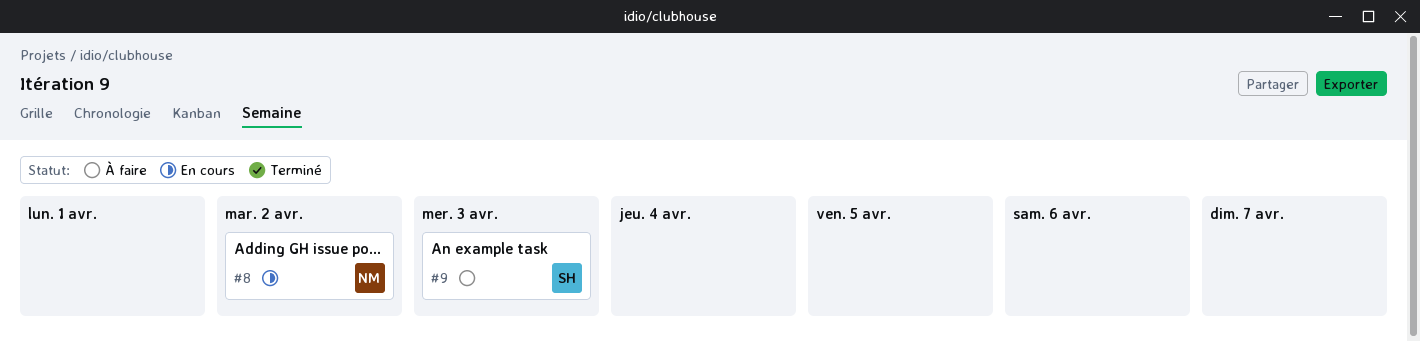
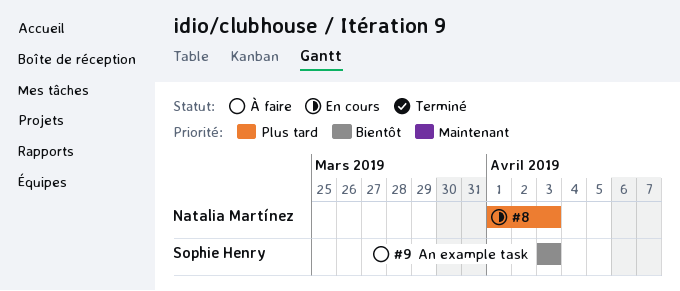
#8, due: Apr 2 -> Apr 3

